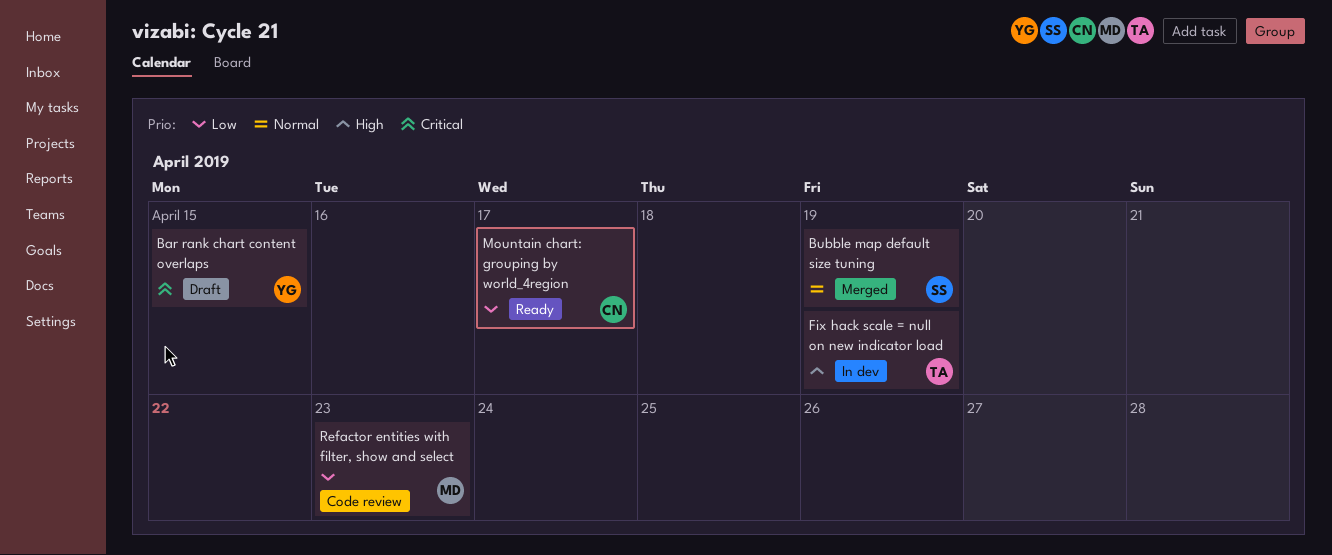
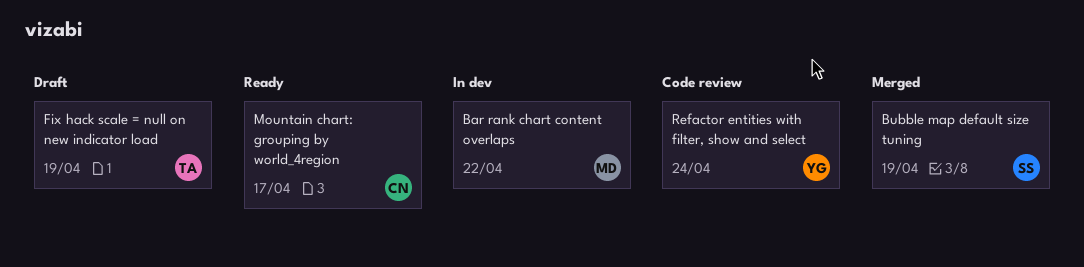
Bar rank chart content overlaps, status: Draft -> In dev
Bar rank chart content overlaps, owner: YG -> MD
Bar rank chart content overlaps, due: Apr 15 -> Apr 22
Fix hack scale = null on new indicator load, status: In dev -> Draft
Refactor entities with filter, show and select, owner: MD -> YG
Refactor entities with filter, show and select, due: Apr 23 -> Apr 24

